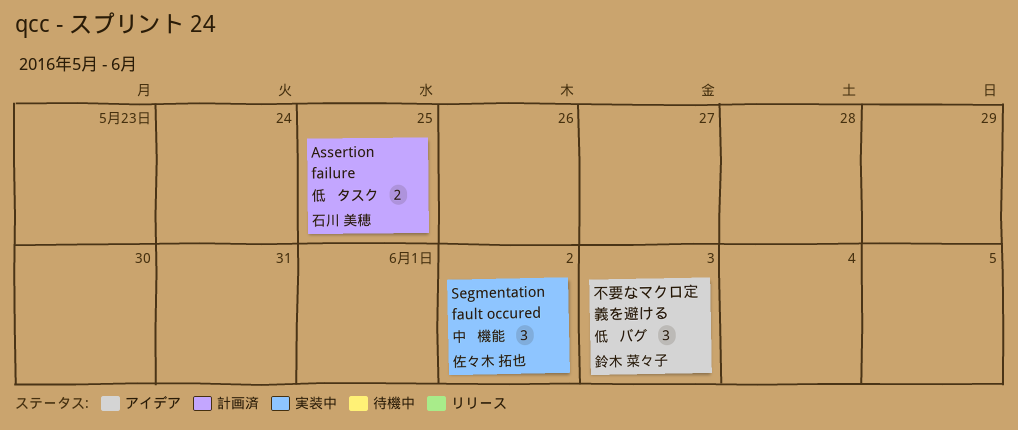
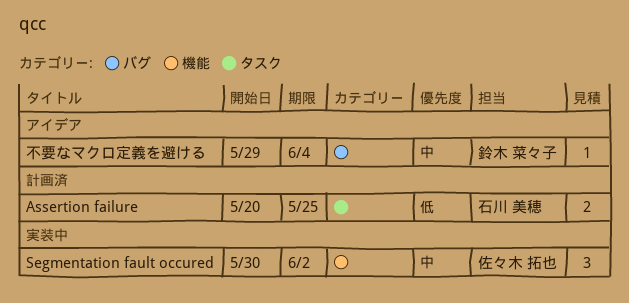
不要なマクロ定義を避ける, priority: 低 -> 中
不要なマクロ定義を避ける, estimate: 3 -> 1
不要なマクロ定義を避ける, due: Jun 3 -> Jun 4

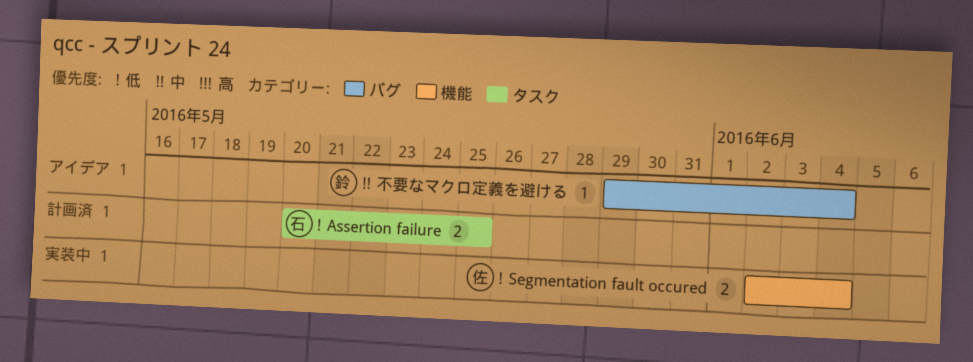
Segmentation fault occured, priority: 中 -> 低
Segmentation fault occured, estimate: 3 -> 2
Segmentation fault occured, start: May 30 -> Jun 2
Segmentation fault occured, due: Jun 2 -> Jun 4

